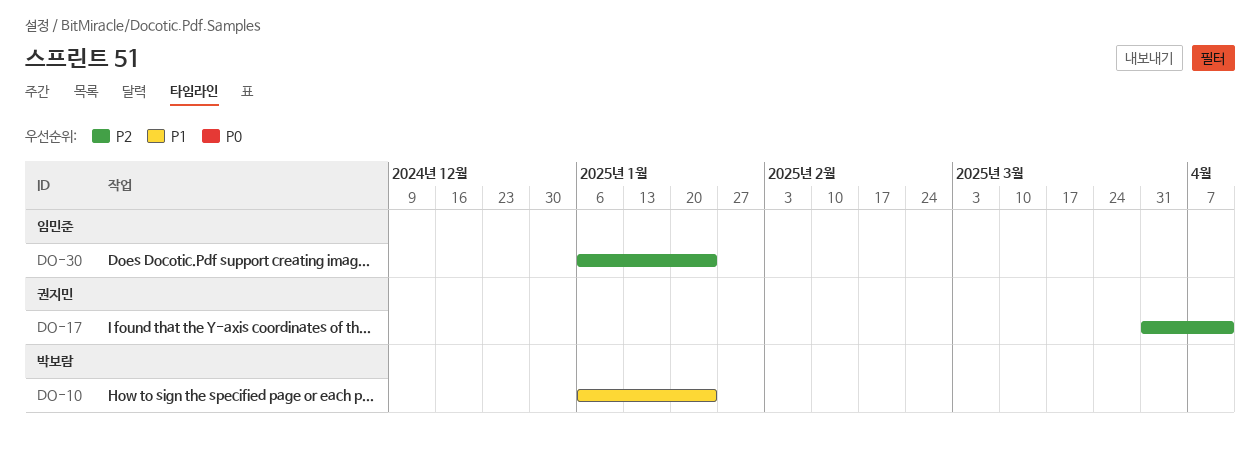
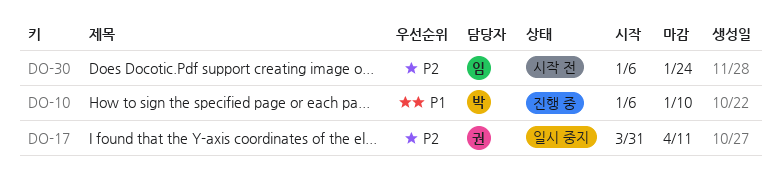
DO-10, due: Jan 24 -> Jan 10

